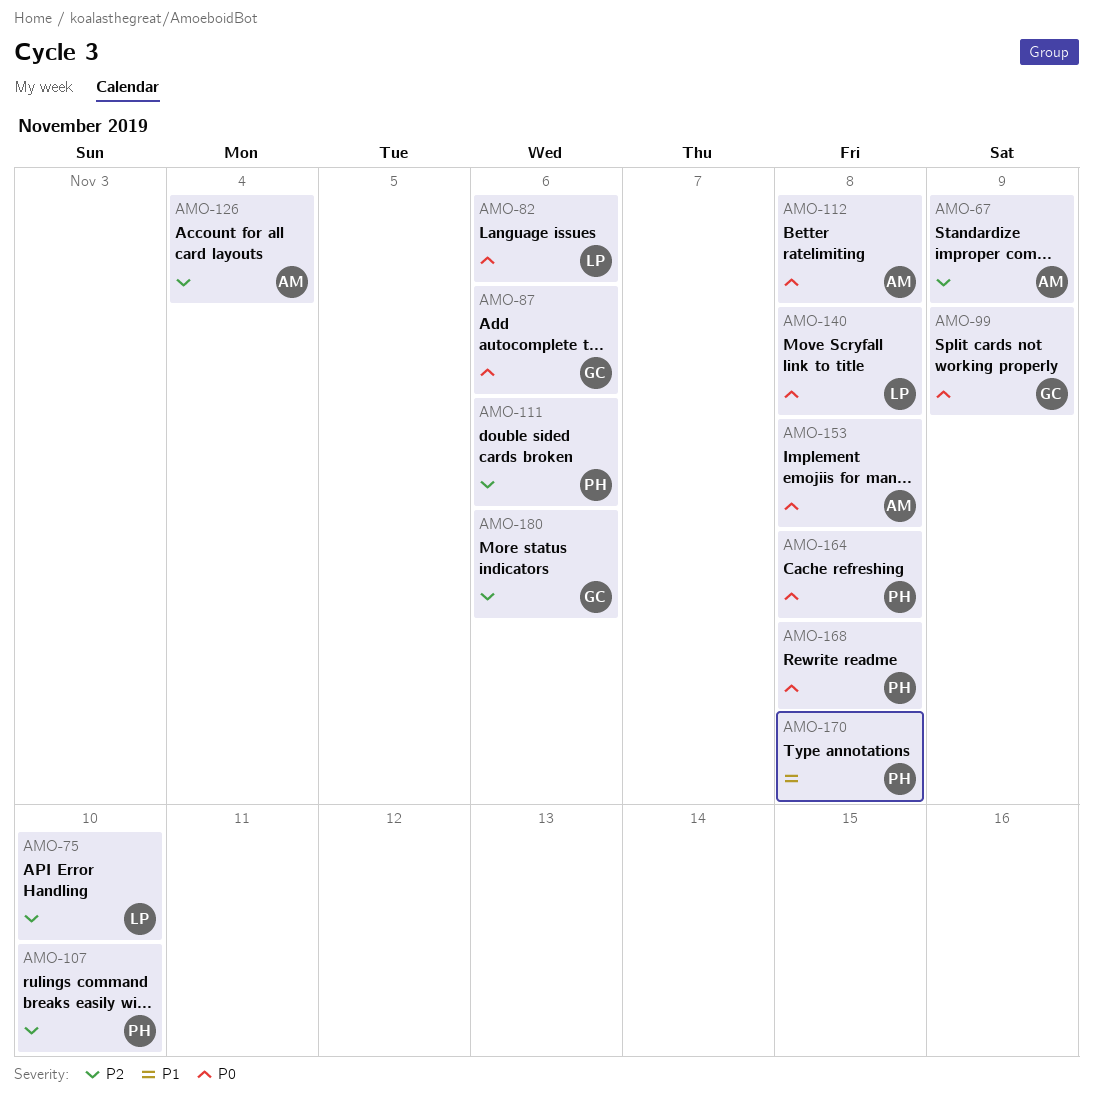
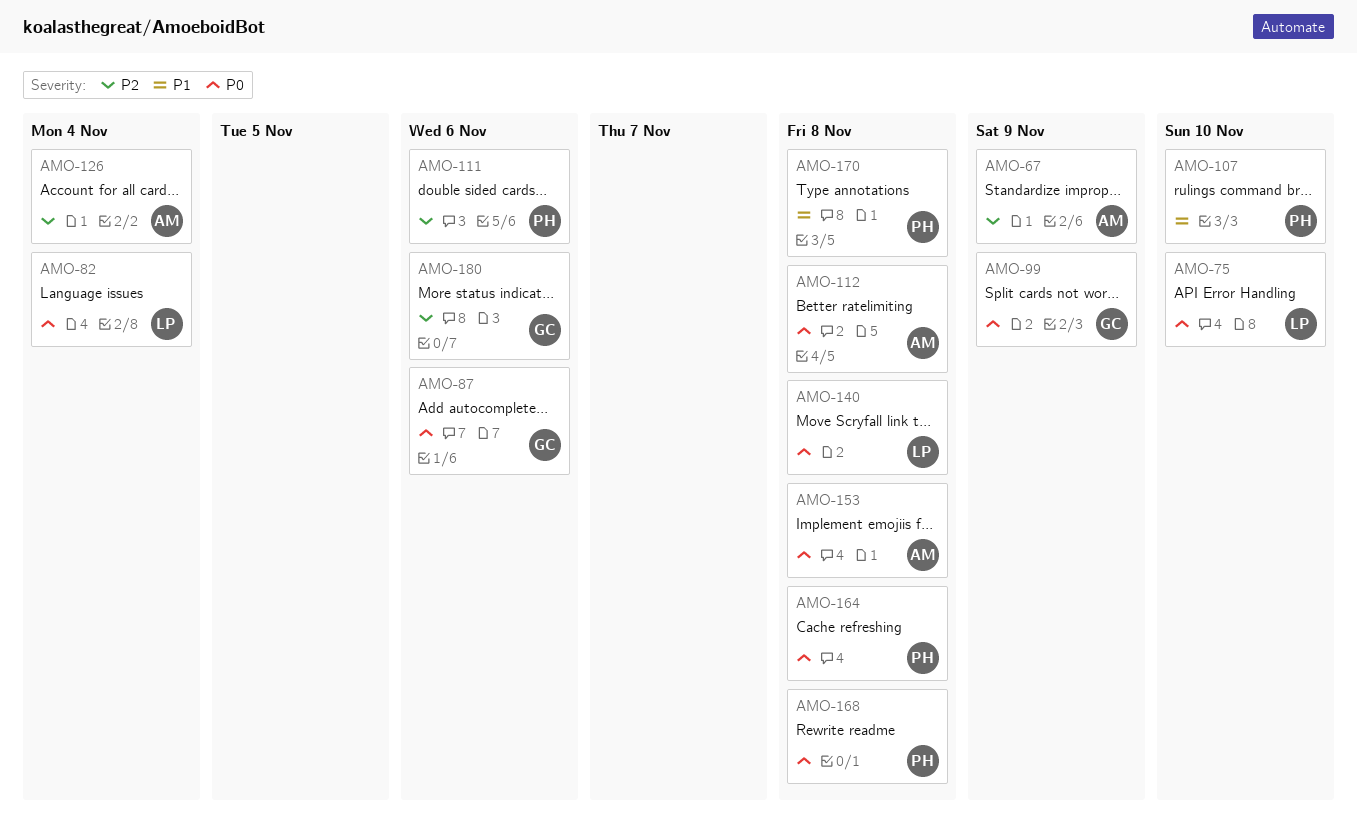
AMO-75, priority: P2 -> P0
AMO-82, due: Nov 6 -> Nov 4
AMO-107, priority: P2 -> P1

